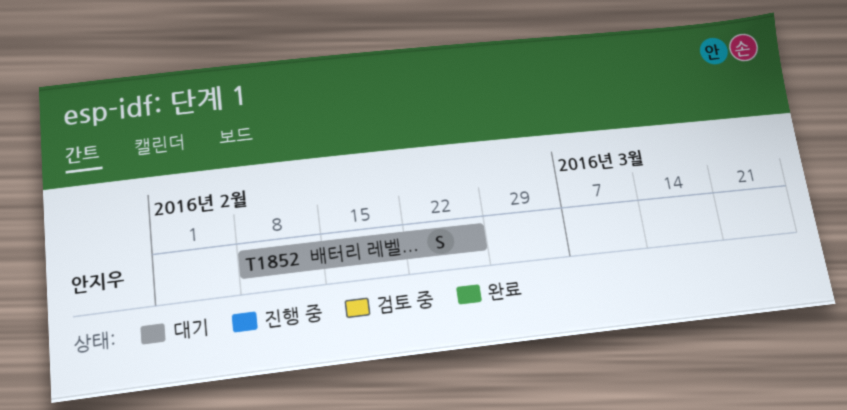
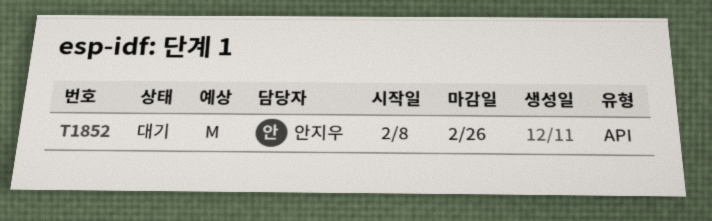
T1852, estimate: S -> M

